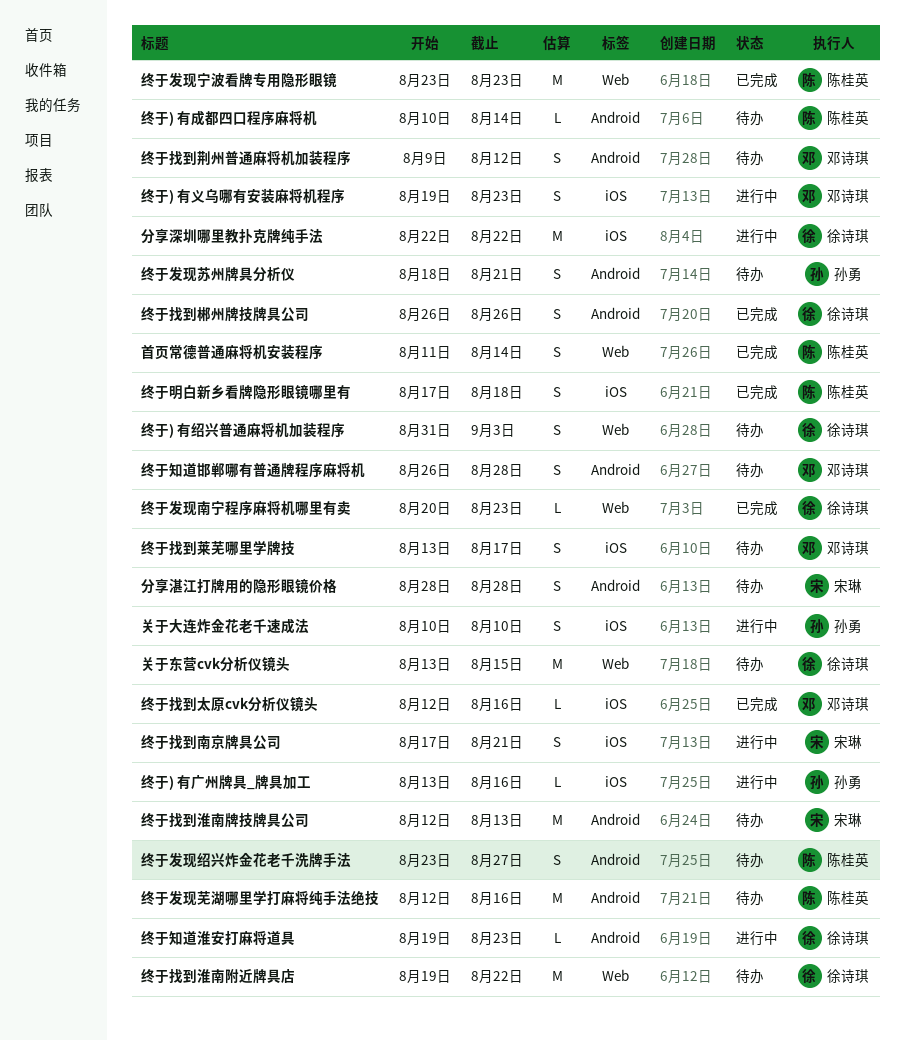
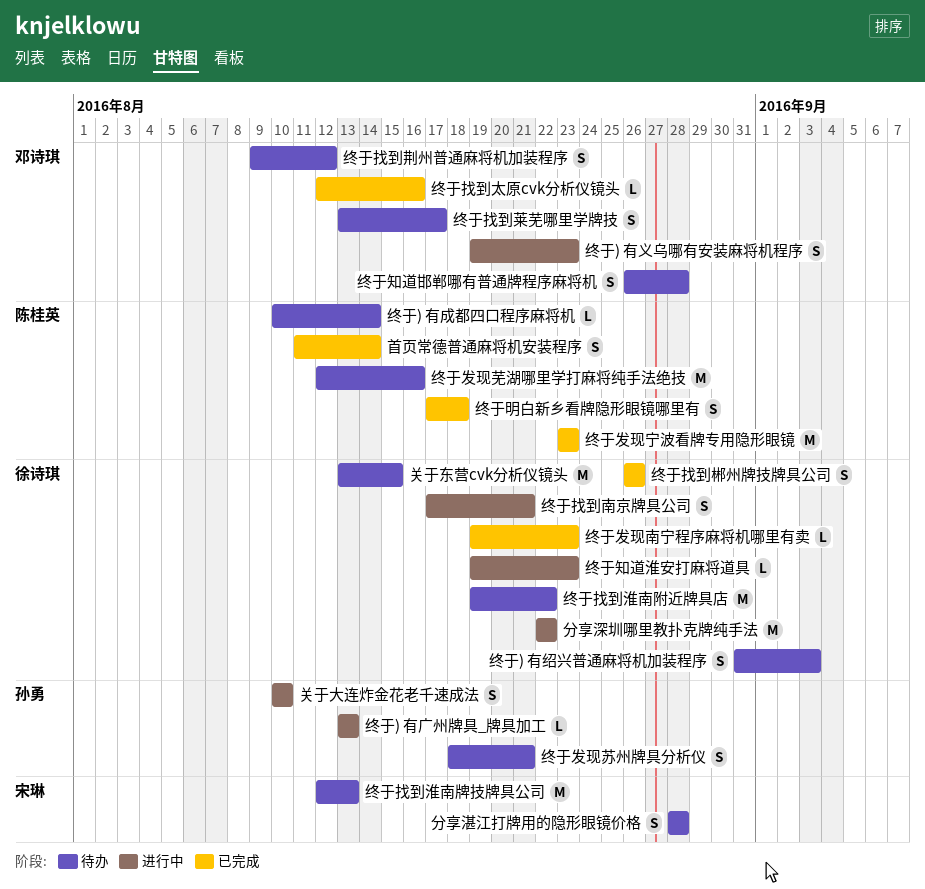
终于) 有广州牌具_牌具加工, due: Aug 16 -> Aug 13
终于发现南宁程序麻将机哪里有卖, start: Aug 20 -> Aug 19
终于发现绍兴炸金花老千洗牌手法: present -> none
终于找到南京牌具公司, owner: 宋琳 -> 徐诗琪

